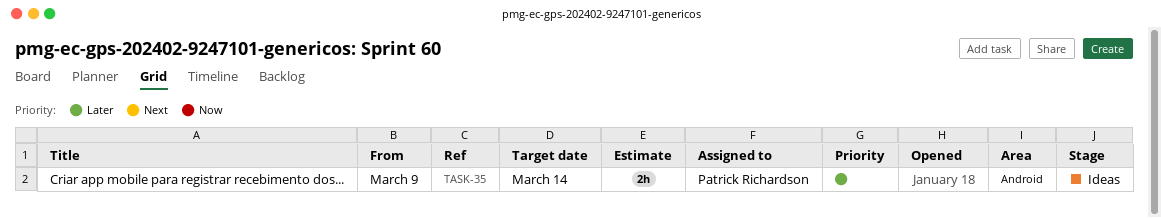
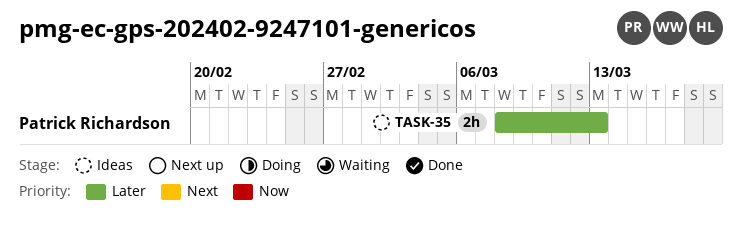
TASK-35, start: Mar 9 -> Mar 8
TASK-35, due: Mar 14 -> Mar 13

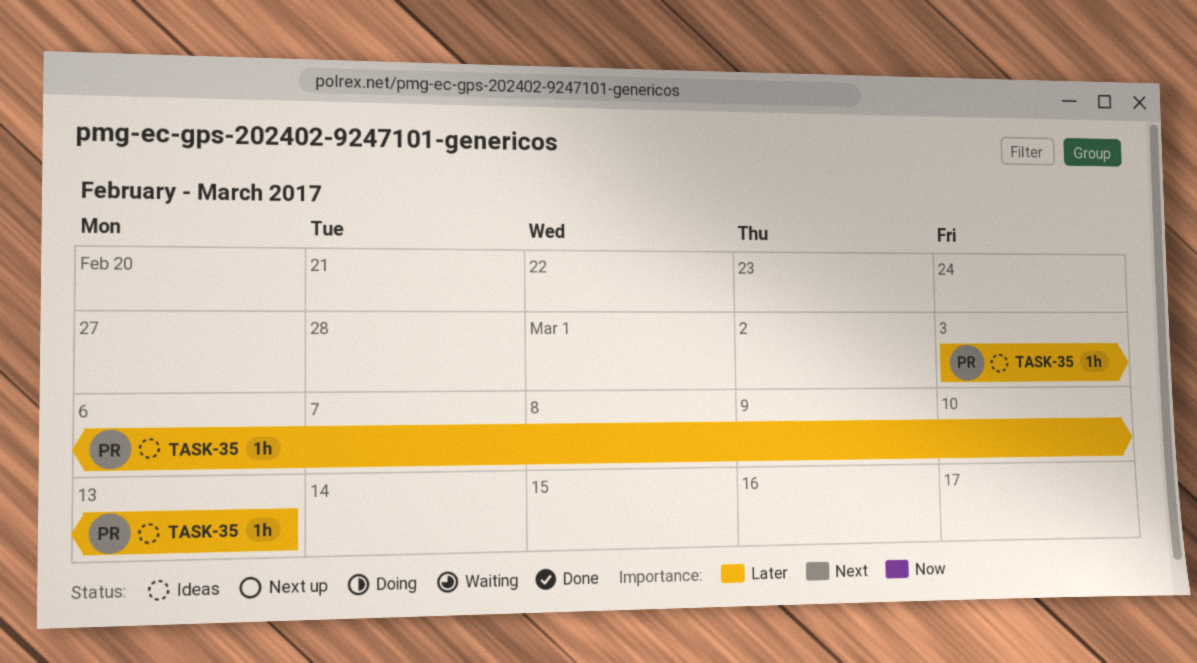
TASK-35, estimate: 2h -> 1h
TASK-35, start: Mar 8 -> Mar 3

